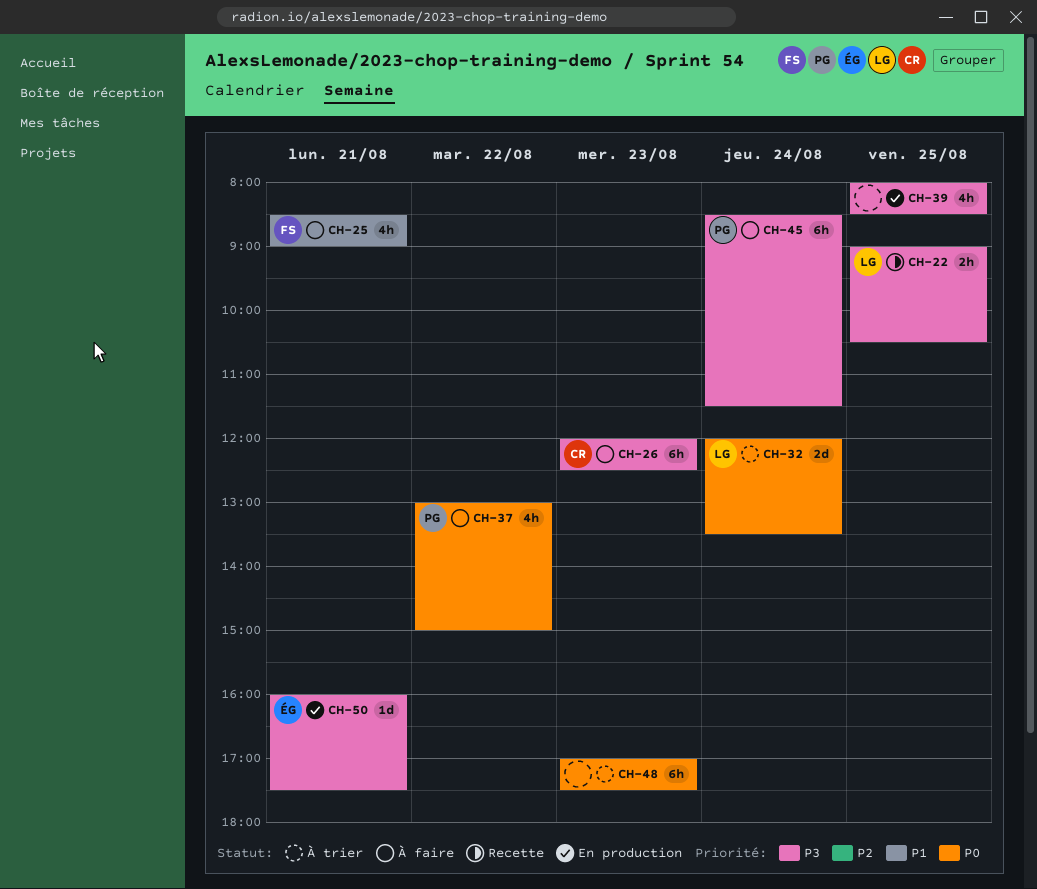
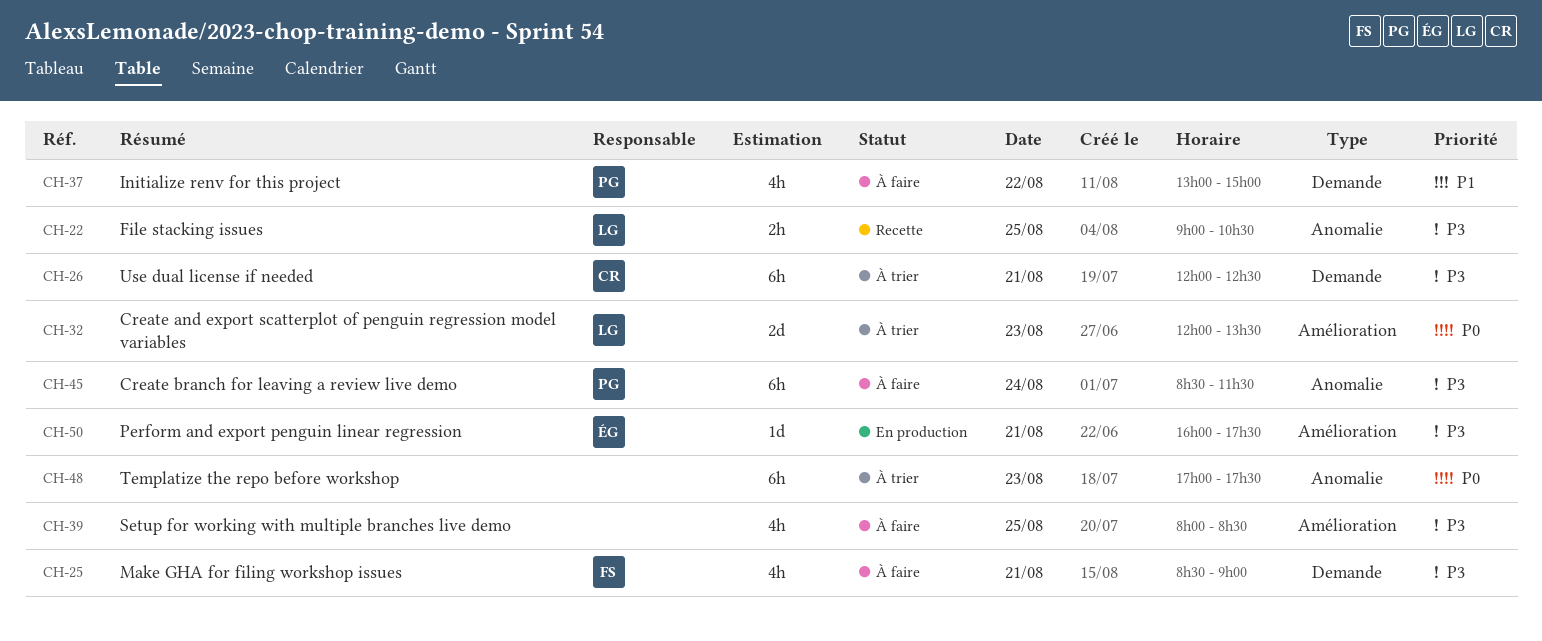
CH-25, priority: P1 -> P3
CH-26, status: À faire -> À trier
CH-26, day: Aug 23 -> Aug 21
CH-32, day: Aug 24 -> Aug 23
CH-37, priority: P0 -> P1
CH-39, status: En production -> À faire

